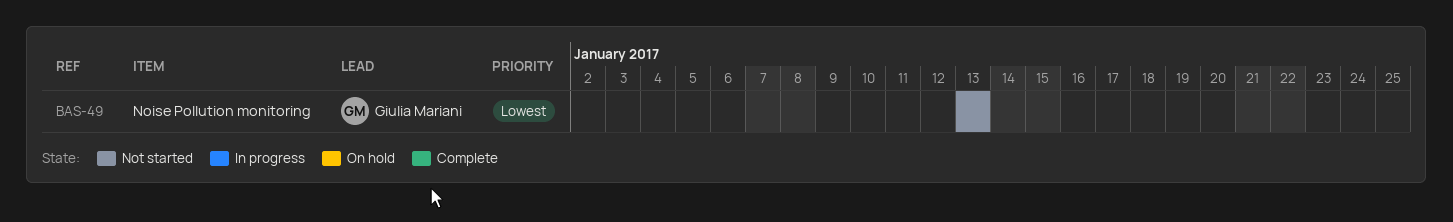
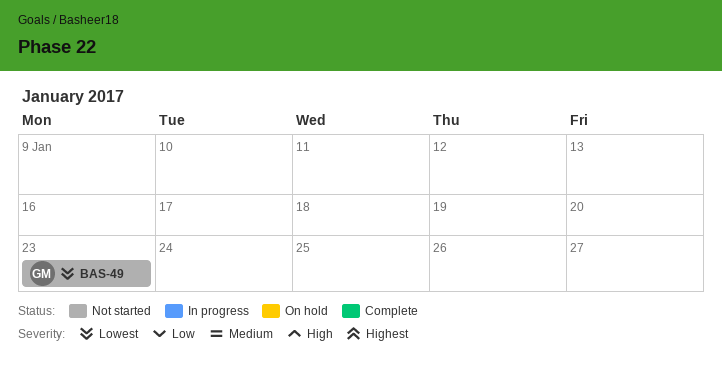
BAS-49, start: Jan 13 -> Jan 23
BAS-49, due: Jan 13 -> Jan 23

